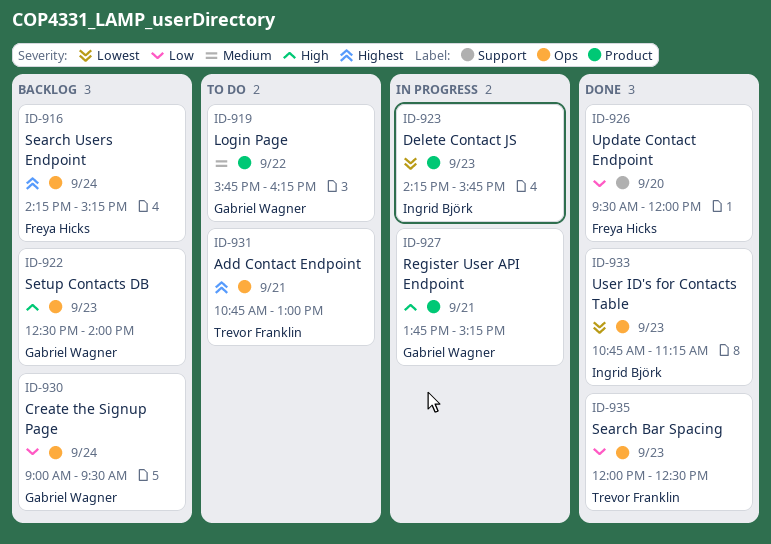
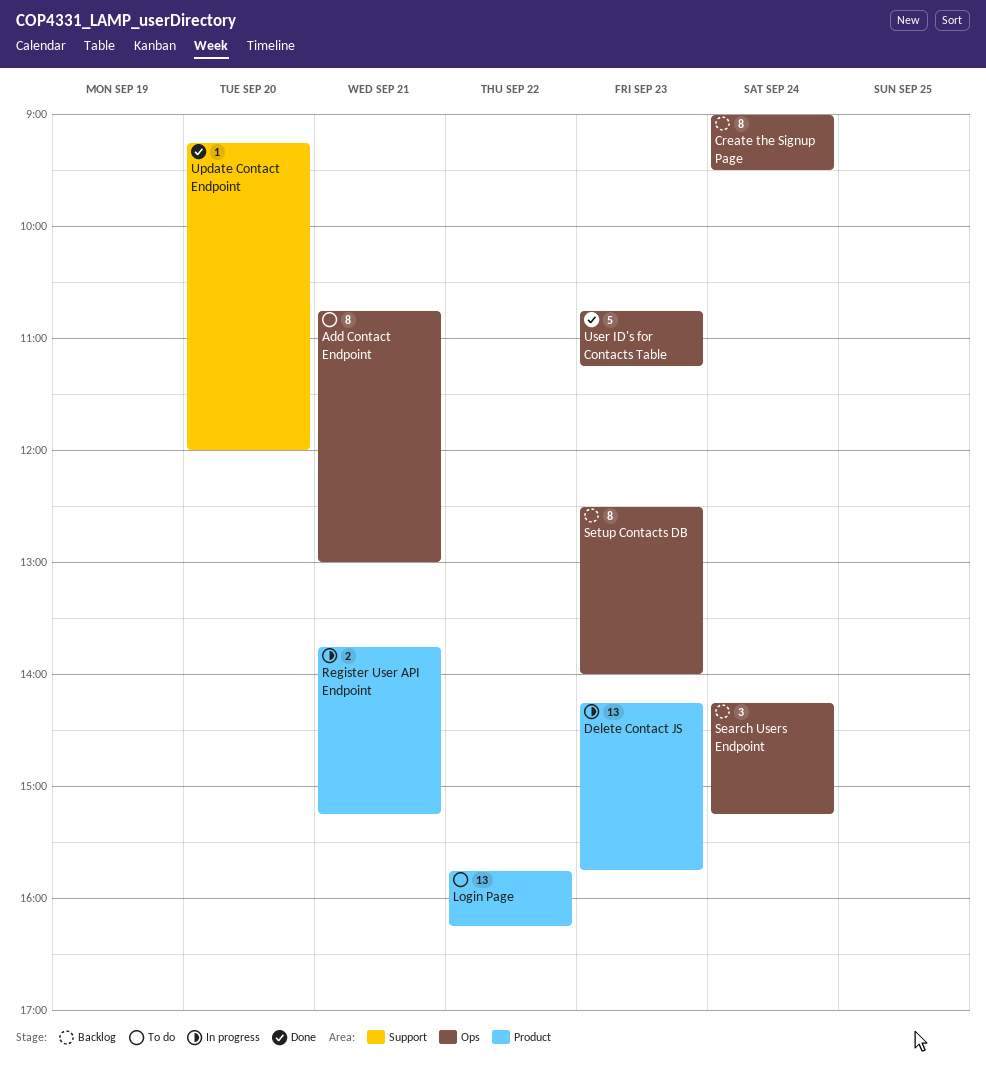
Search Bar Spacing: present -> none
Update Contact Endpoint, begins: 09:30 -> 09:15

